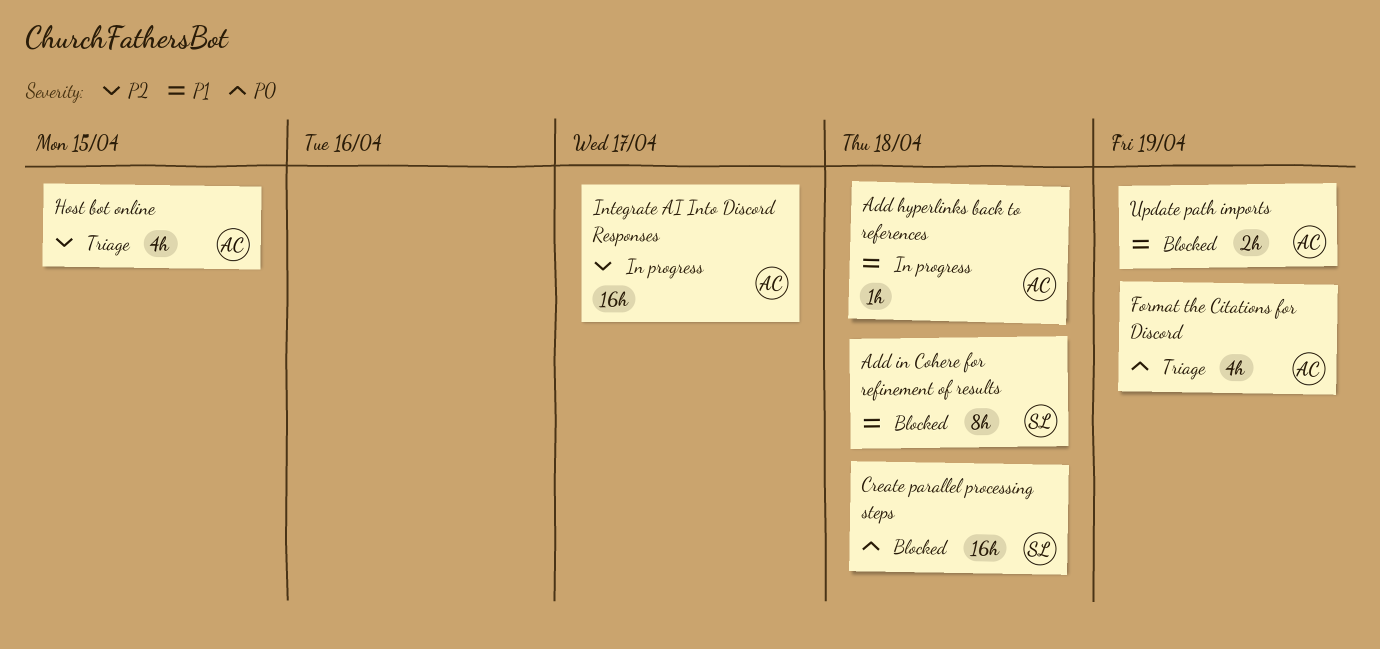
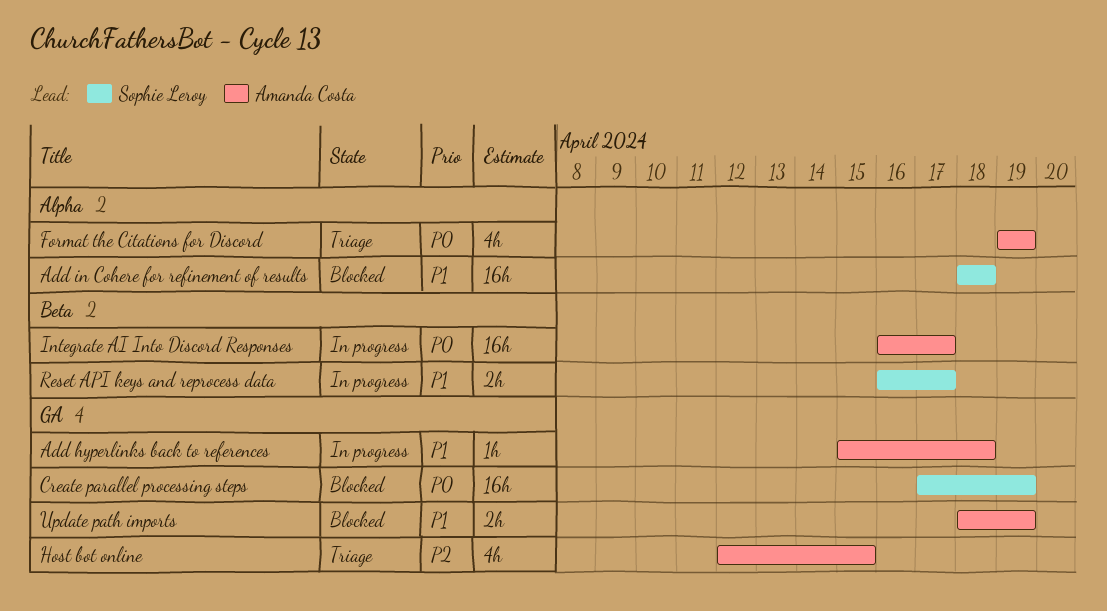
Add in Cohere for refinement of results, estimate: 8h -> 16h
Create parallel processing steps, due: Apr 18 -> Apr 19
Integrate AI Into Discord Responses, priority: P2 -> P0
Reset API keys and reprocess data: none -> present

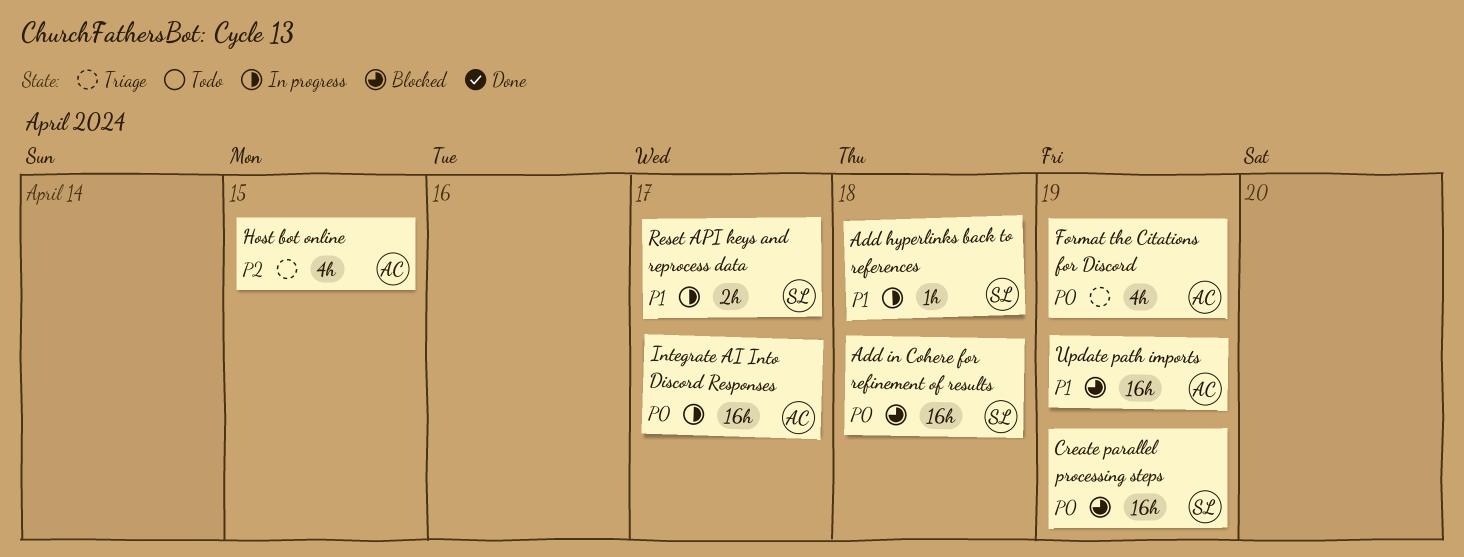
Add hyperlinks back to references, owner: Amanda Costa -> Sophie Leroy
Add in Cohere for refinement of results, priority: P1 -> P0
Update path imports, estimate: 2h -> 16h

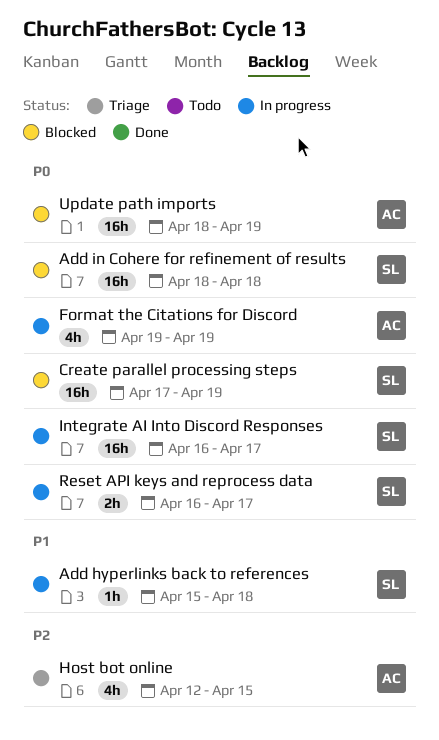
Format the Citations for Discord, status: Triage -> In progress
Integrate AI Into Discord Responses, owner: AC -> SL
Reset API keys and reprocess data, priority: P1 -> P0
Update path imports, priority: P1 -> P0

